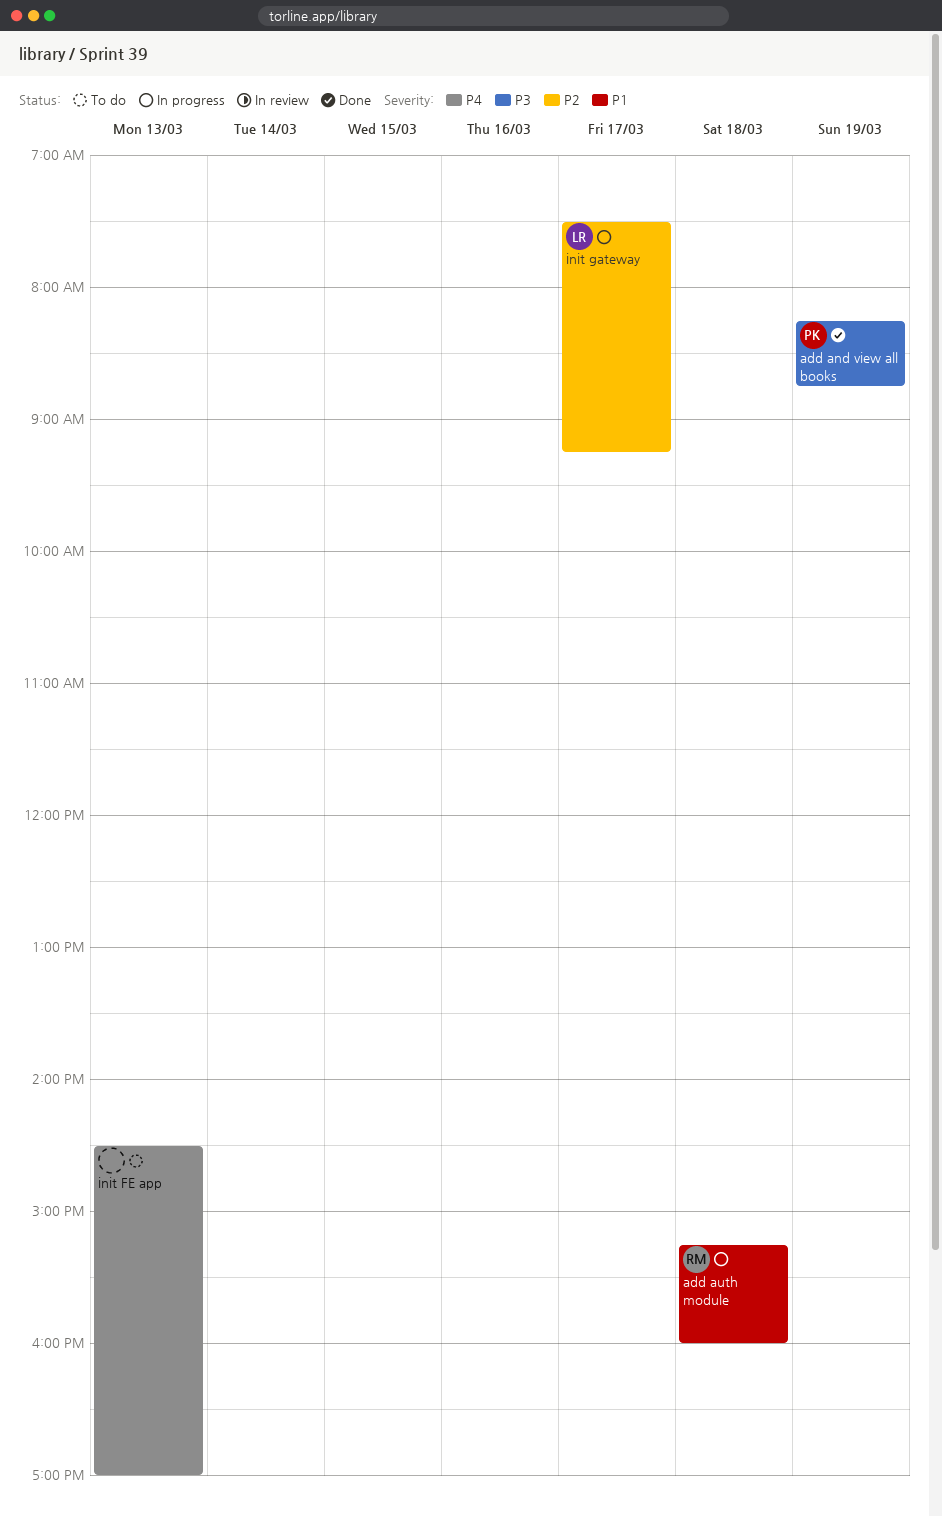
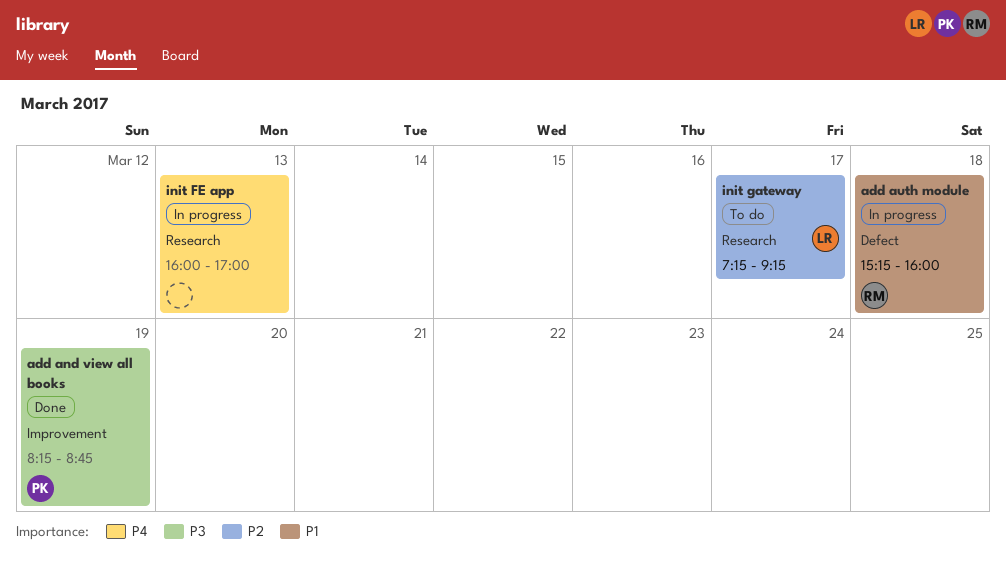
init FE app, status: To do -> In progress
init FE app, begins: 14:30 -> 16:00
init gateway, status: In progress -> To do
init gateway, begins: 07:30 -> 07:15

